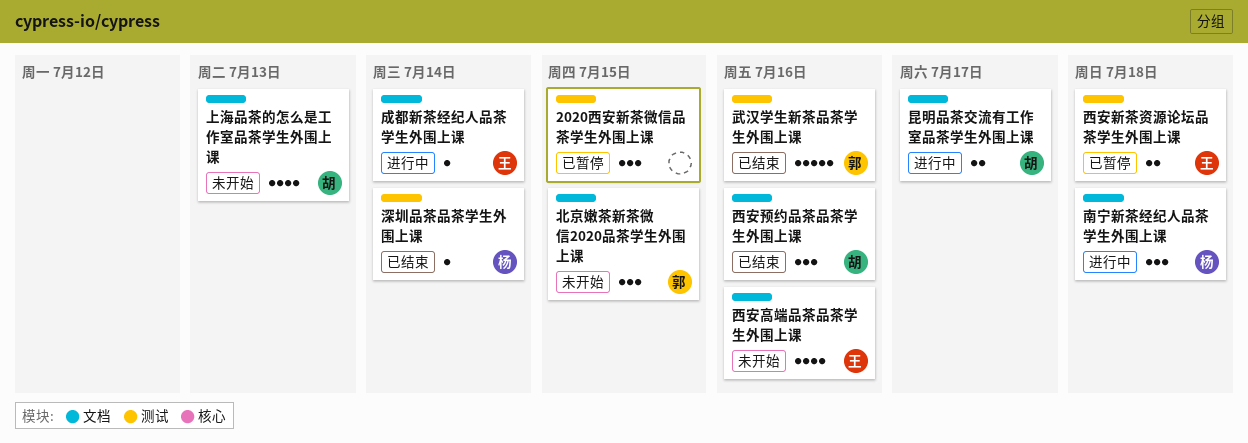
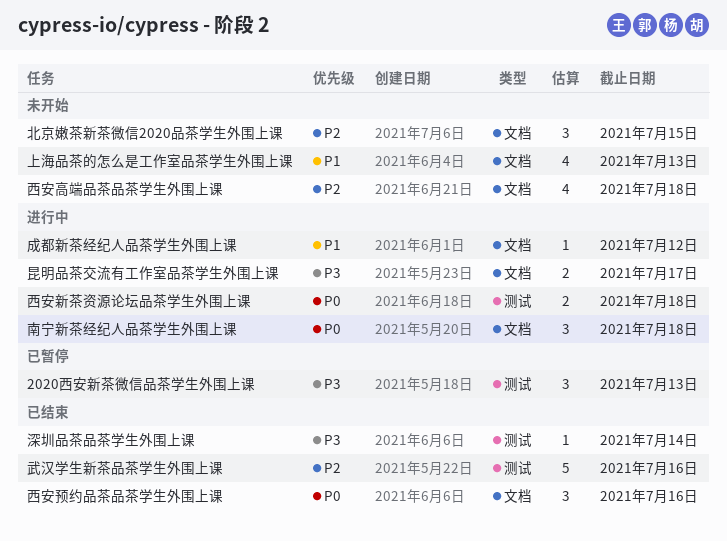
2020西安新茶微信品茶学生外围上课, due: Jul 15 -> Jul 13
成都新茶经纪人品茶学生外围上课, due: Jul 14 -> Jul 12
西安新茶资源论坛品茶学生外围上课, status: 已暂停 -> 进行中
西安高端品茶品茶学生外围上课, due: Jul 16 -> Jul 18

